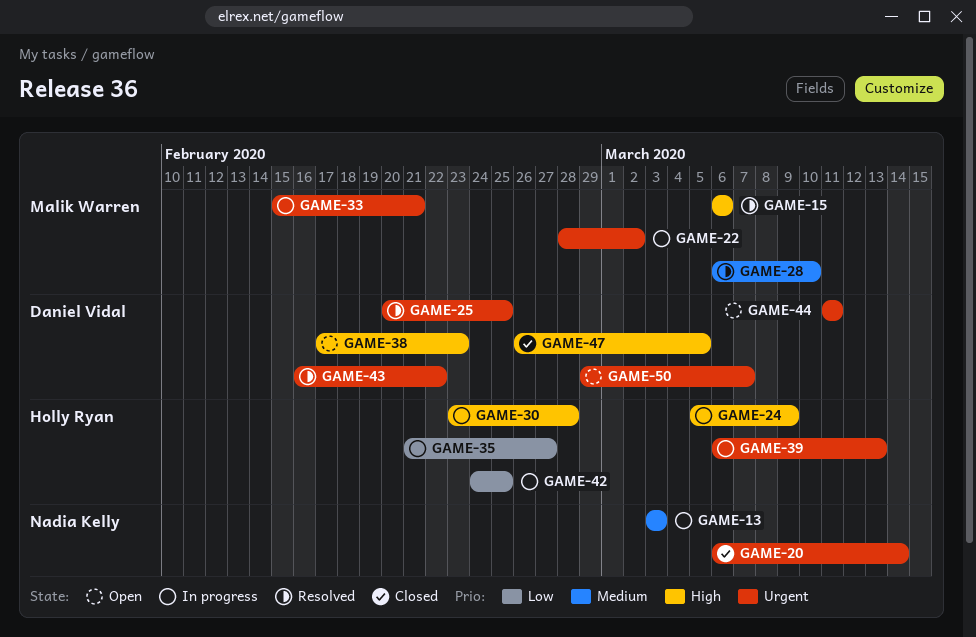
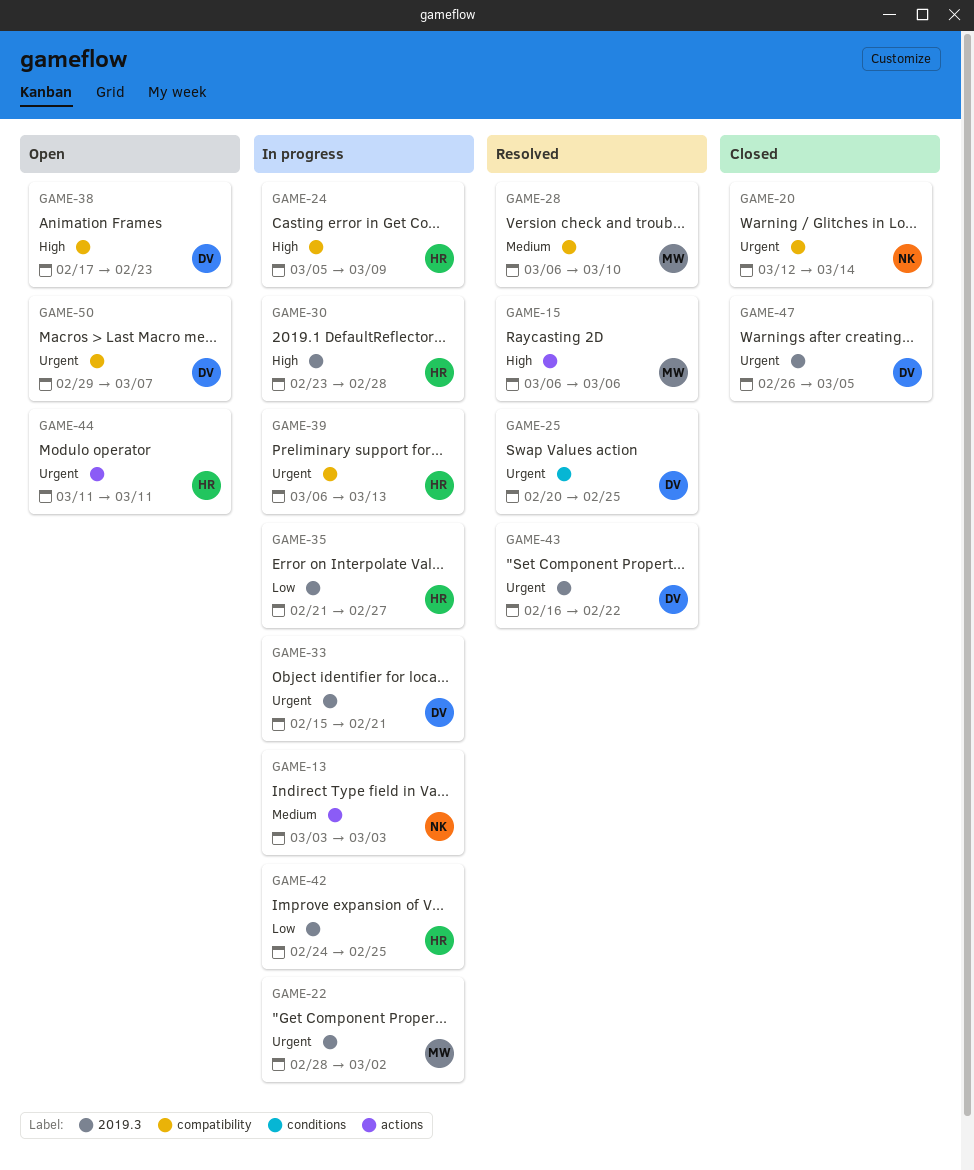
GAME-20, start: Mar 6 -> Mar 12
GAME-33, owner: Malik Warren -> Daniel Vidal
GAME-44, owner: Daniel Vidal -> Holly Ryan
GAME-47, priority: High -> Urgent

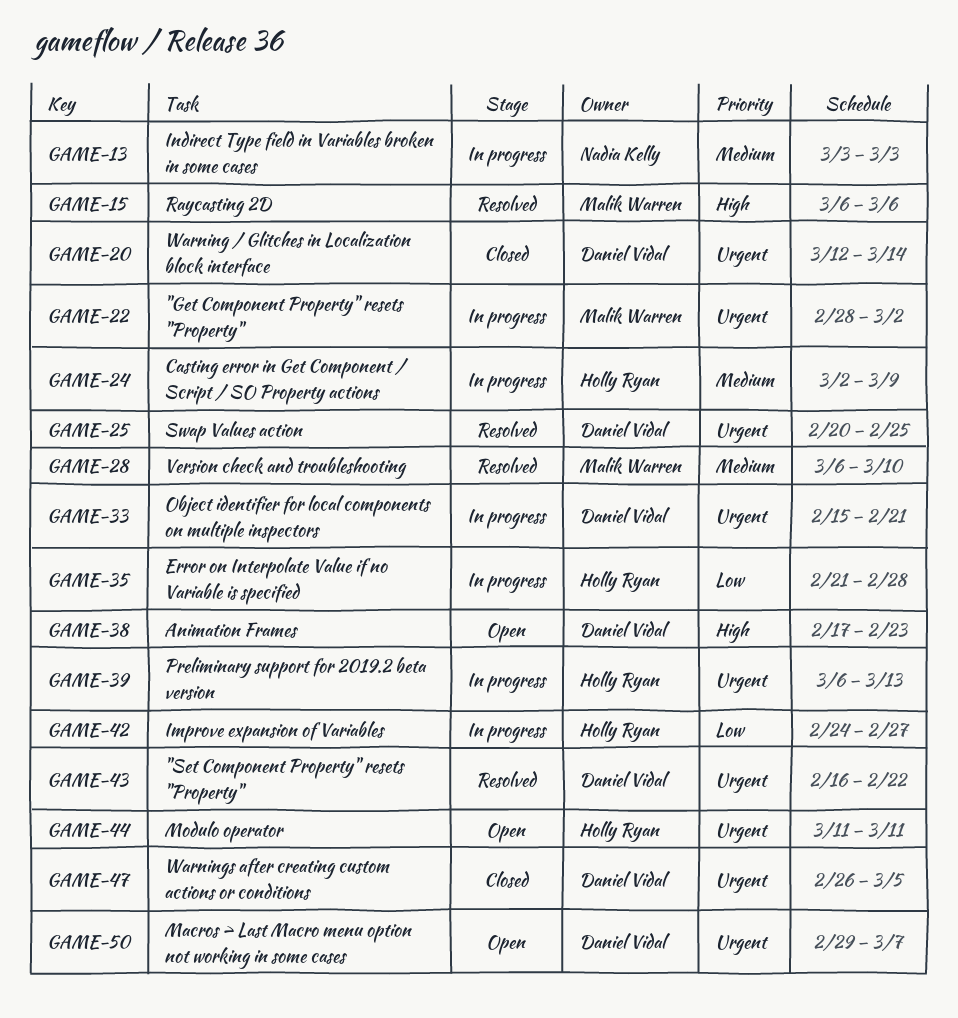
GAME-20, owner: Nadia Kelly -> Daniel Vidal
GAME-24, priority: High -> Medium
GAME-24, start: Mar 5 -> Mar 2
GAME-30: present -> none
GAME-35, due: Feb 27 -> Feb 28
GAME-42, due: Feb 25 -> Feb 27

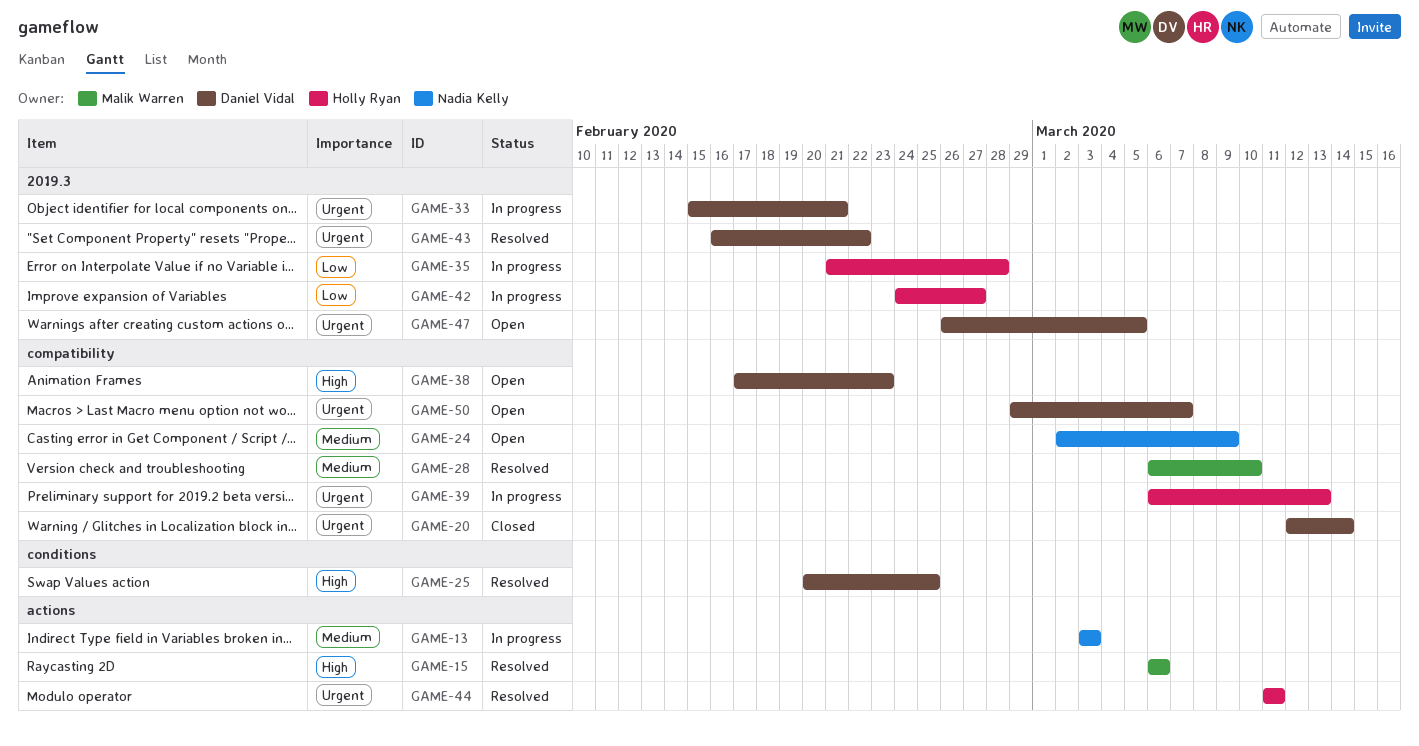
GAME-22: present -> none
GAME-24, status: In progress -> Open
GAME-24, owner: Holly Ryan -> Nadia Kelly
GAME-25, priority: Urgent -> High
GAME-44, status: Open -> Resolved
GAME-47, status: Closed -> Open

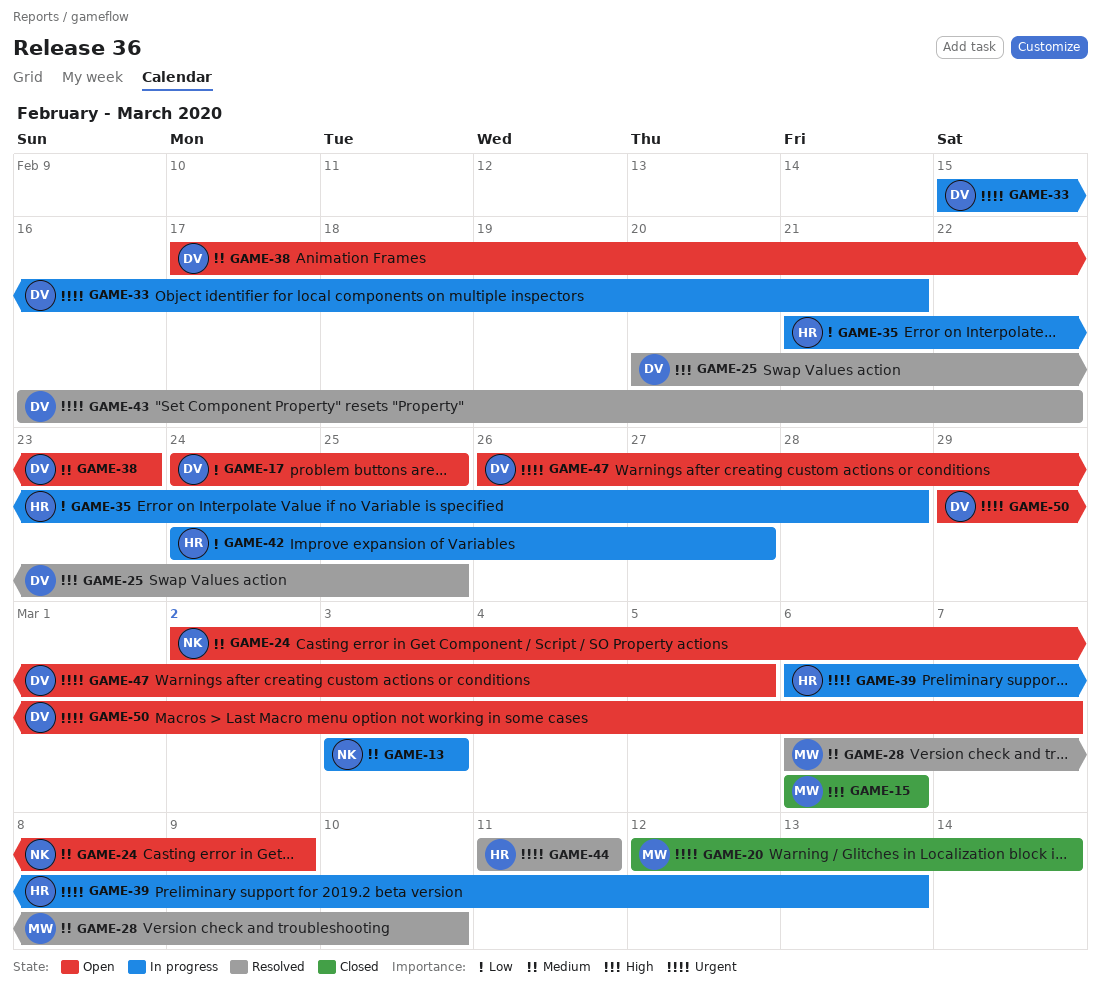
GAME-15, status: Resolved -> Closed
GAME-17: none -> present
GAME-20, owner: Daniel Vidal -> Malik Warren
GAME-38, priority: High -> Medium

